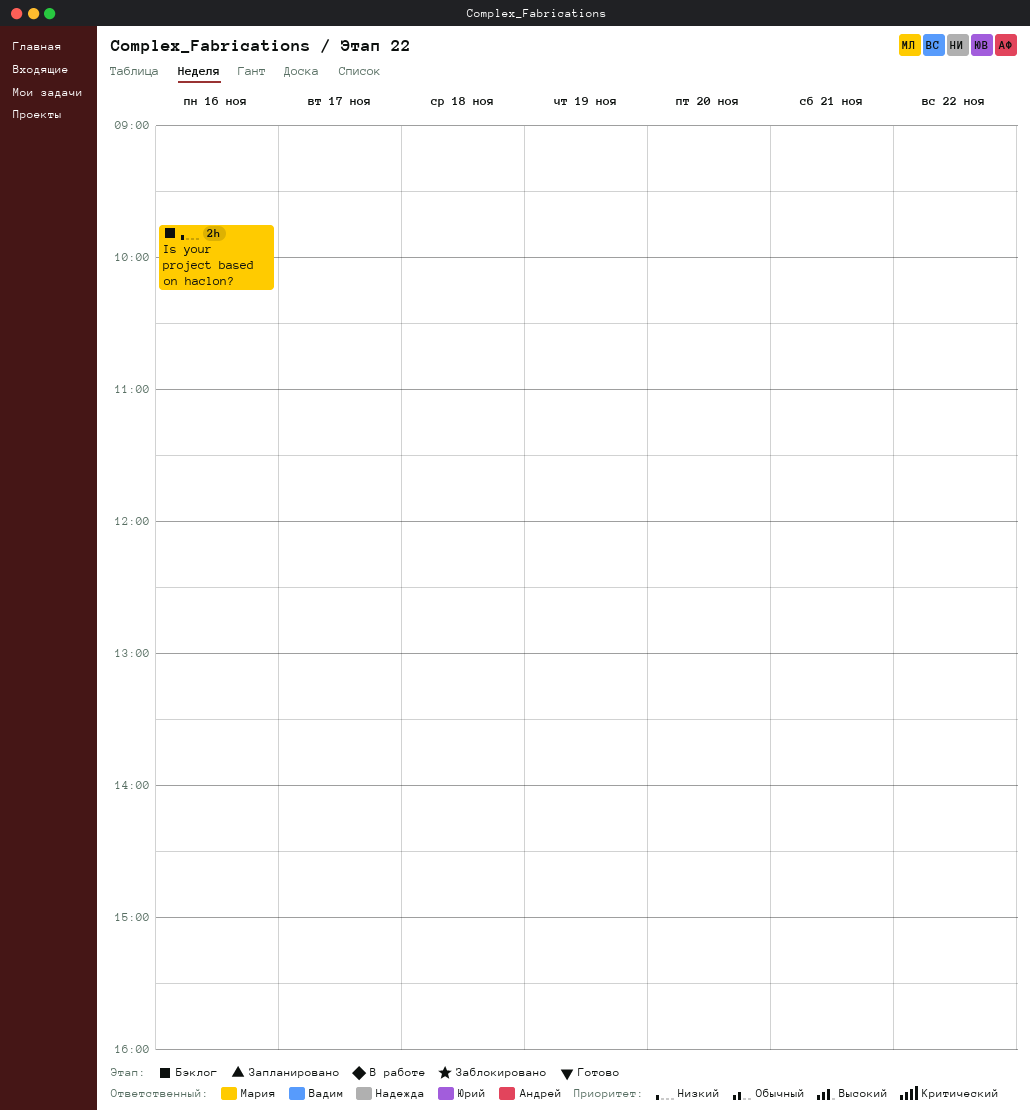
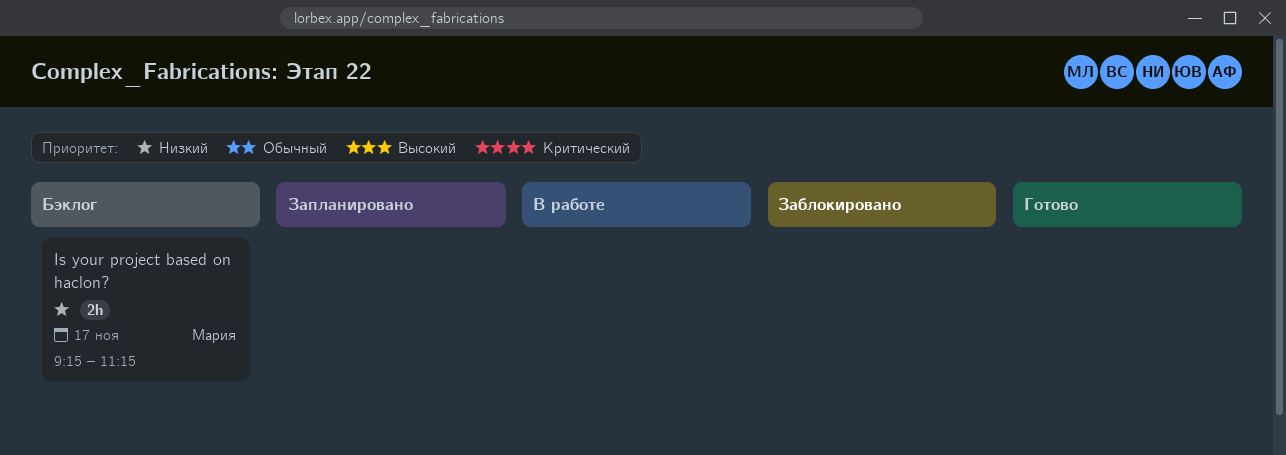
Is your project based on haclon?, day: Nov 16 -> Nov 17
Is your project based on haclon?, begins: 09:45 -> 09:15
Is your project based on haclon?, ends: 10:15 -> 11:15

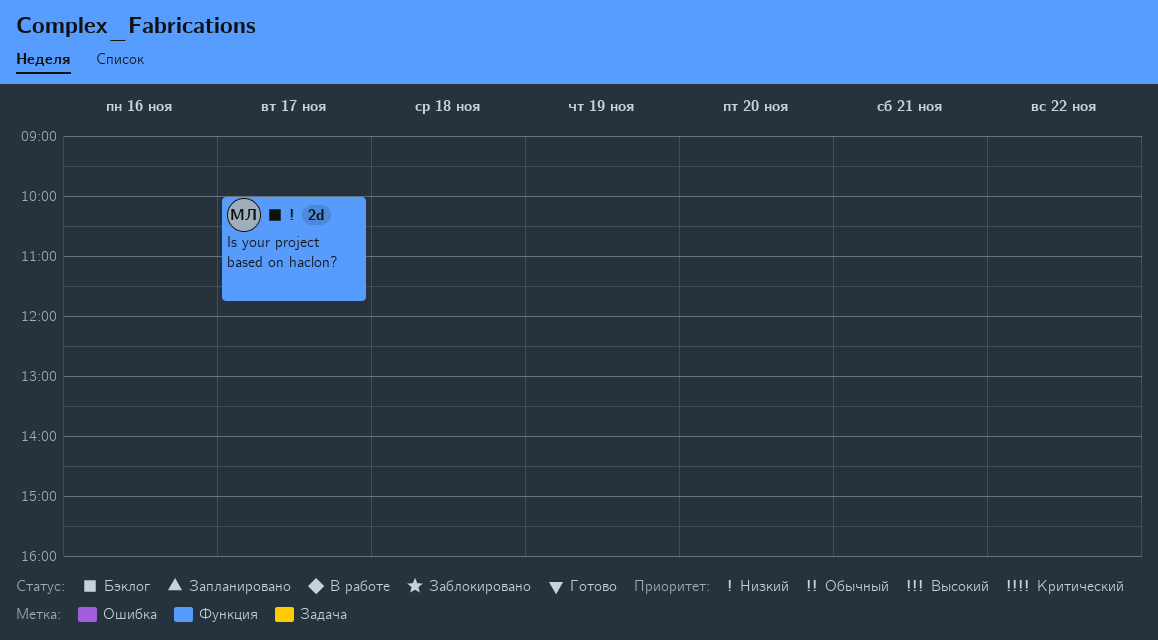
Is your project based on haclon?, estimate: 2h -> 2d
Is your project based on haclon?, begins: 09:15 -> 10:00
Is your project based on haclon?, ends: 11:15 -> 11:45

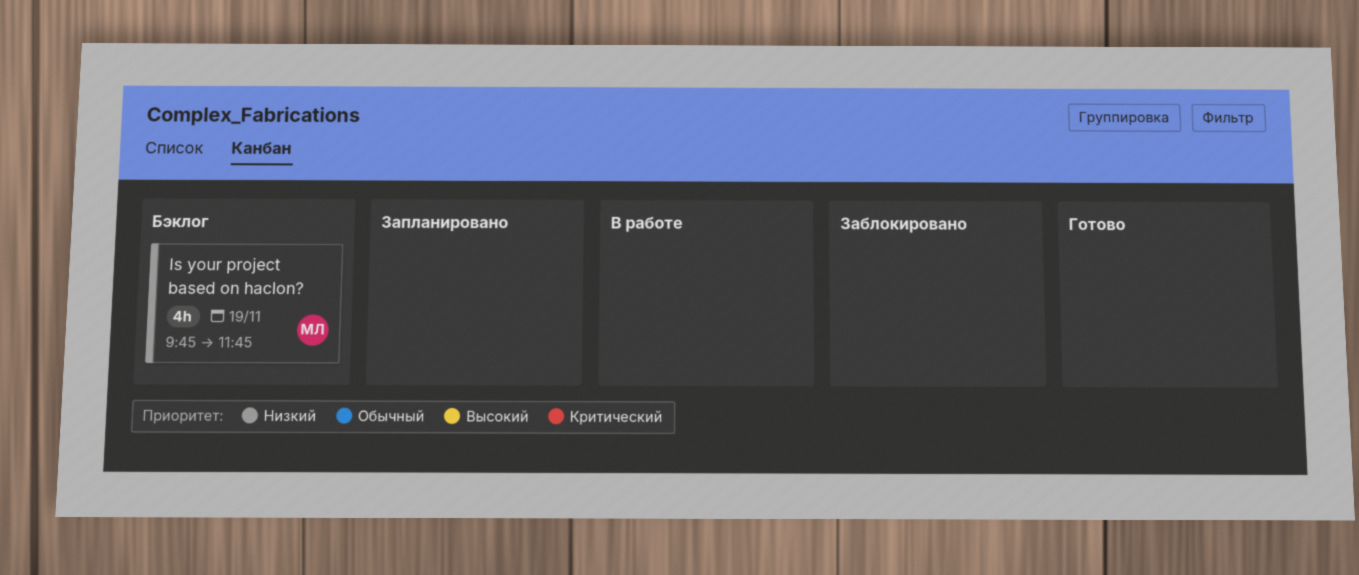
Is your project based on haclon?, estimate: 2d -> 4h
Is your project based on haclon?, day: Nov 17 -> Nov 19
Is your project based on haclon?, begins: 10:00 -> 09:45

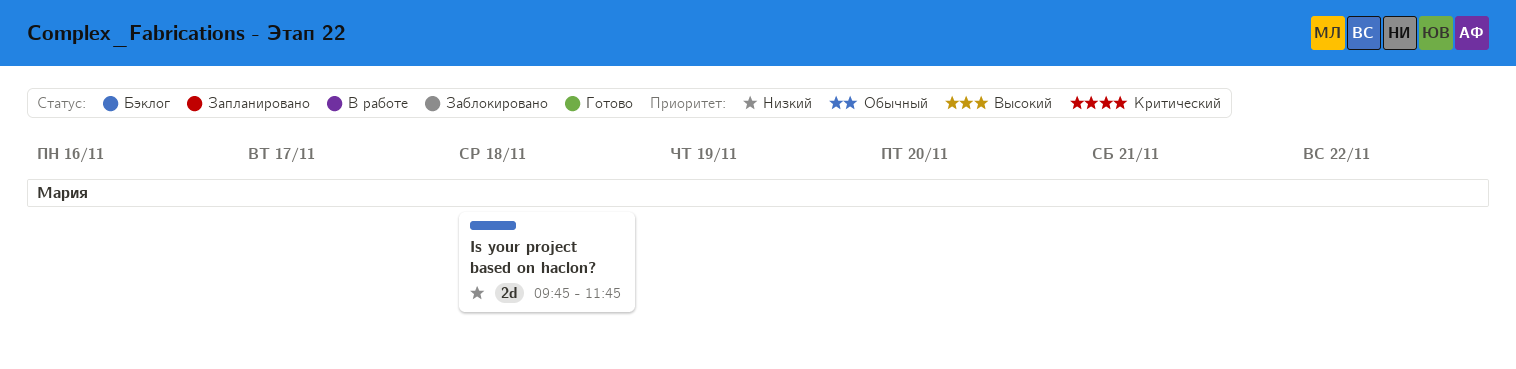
Is your project based on haclon?, estimate: 4h -> 2d
Is your project based on haclon?, day: Nov 19 -> Nov 18

